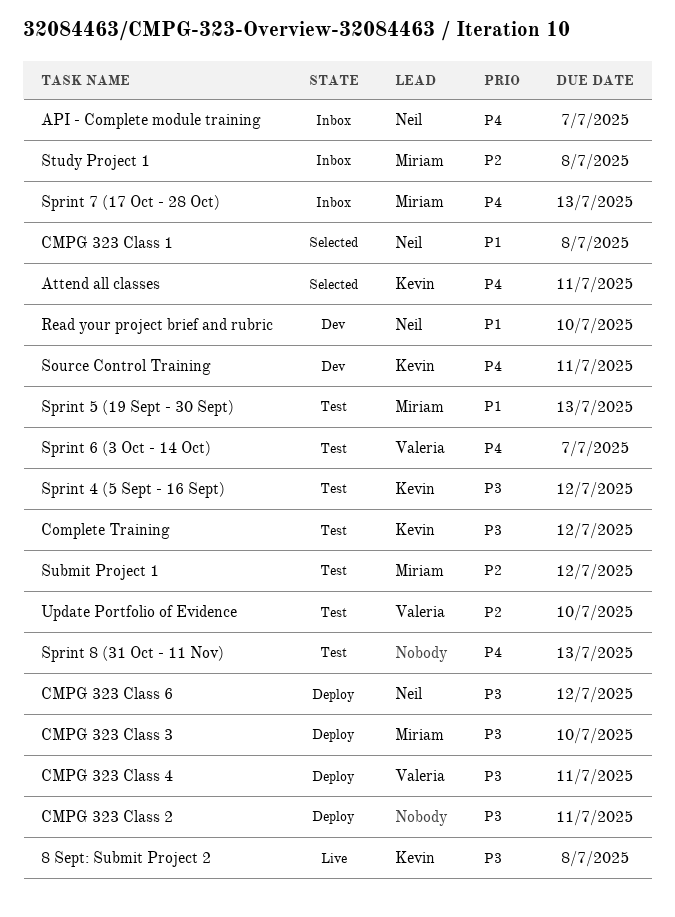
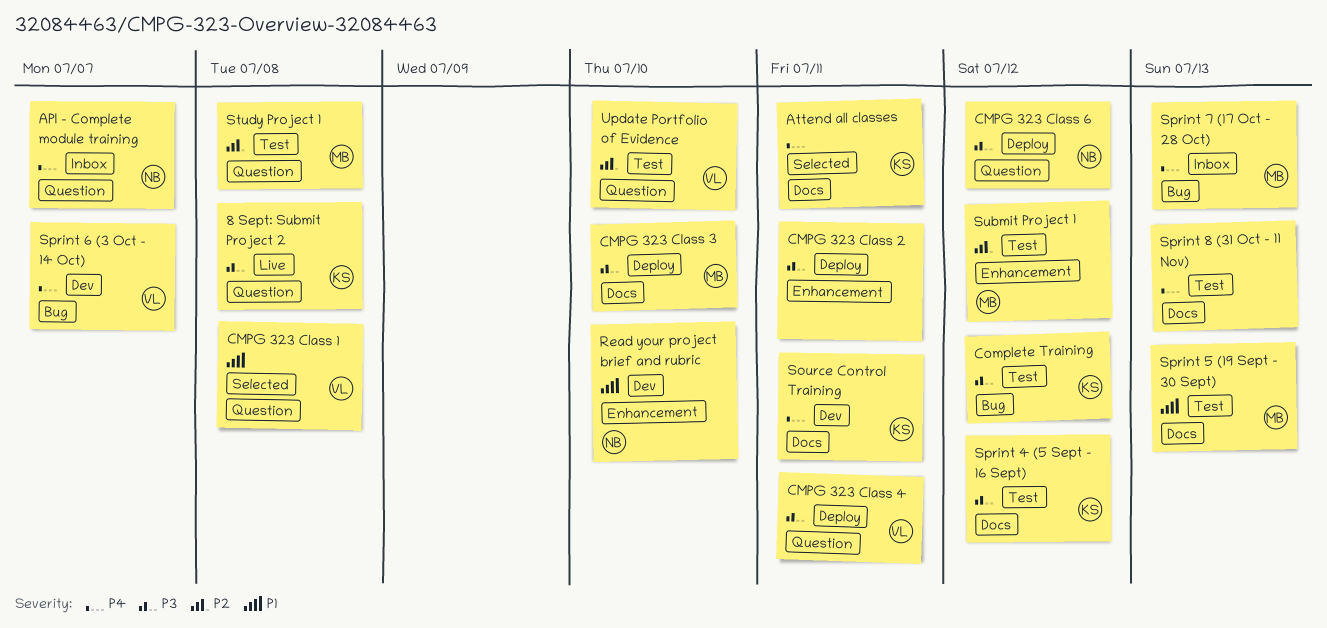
CMPG 323 Class 1, owner: Neil -> Valeria
Sprint 6 (3 Oct - 14 Oct), status: Test -> Dev
Study Project 1, status: Inbox -> Test

